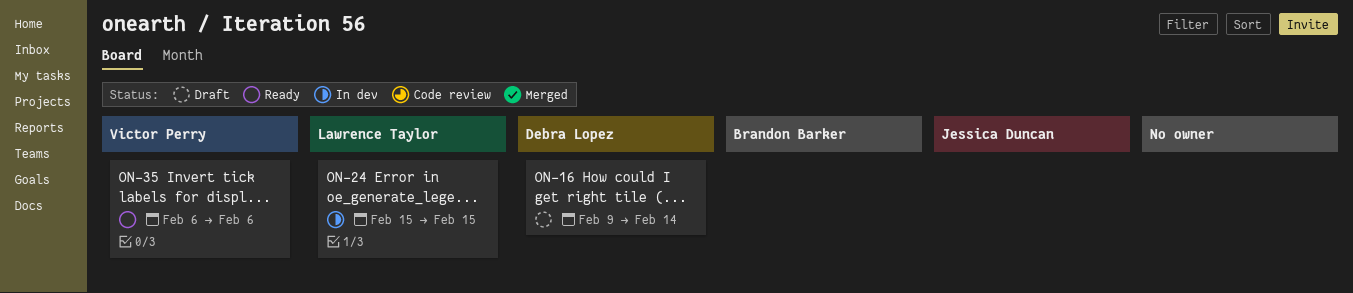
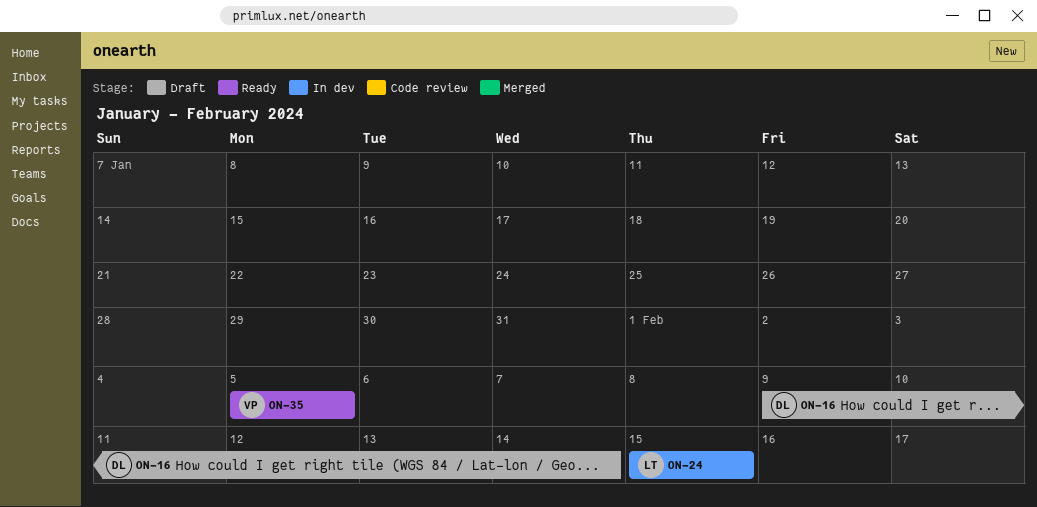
ON-35, start: Feb 6 -> Feb 5
ON-35, due: Feb 6 -> Feb 5

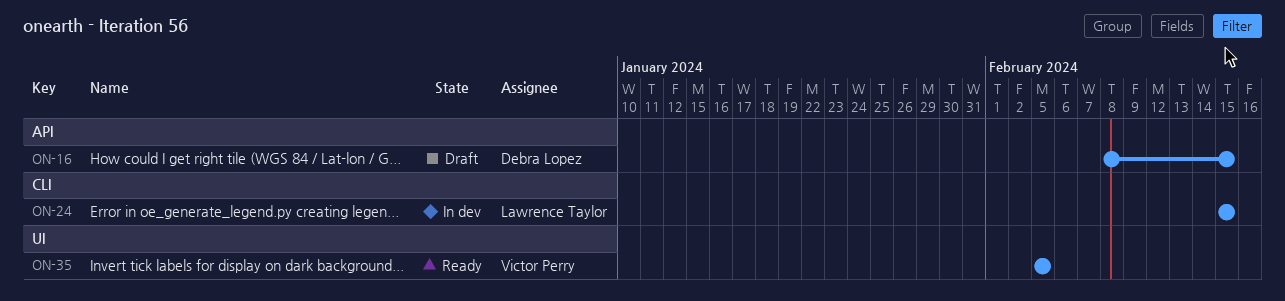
ON-16, start: Feb 9 -> Feb 8
ON-16, due: Feb 14 -> Feb 15

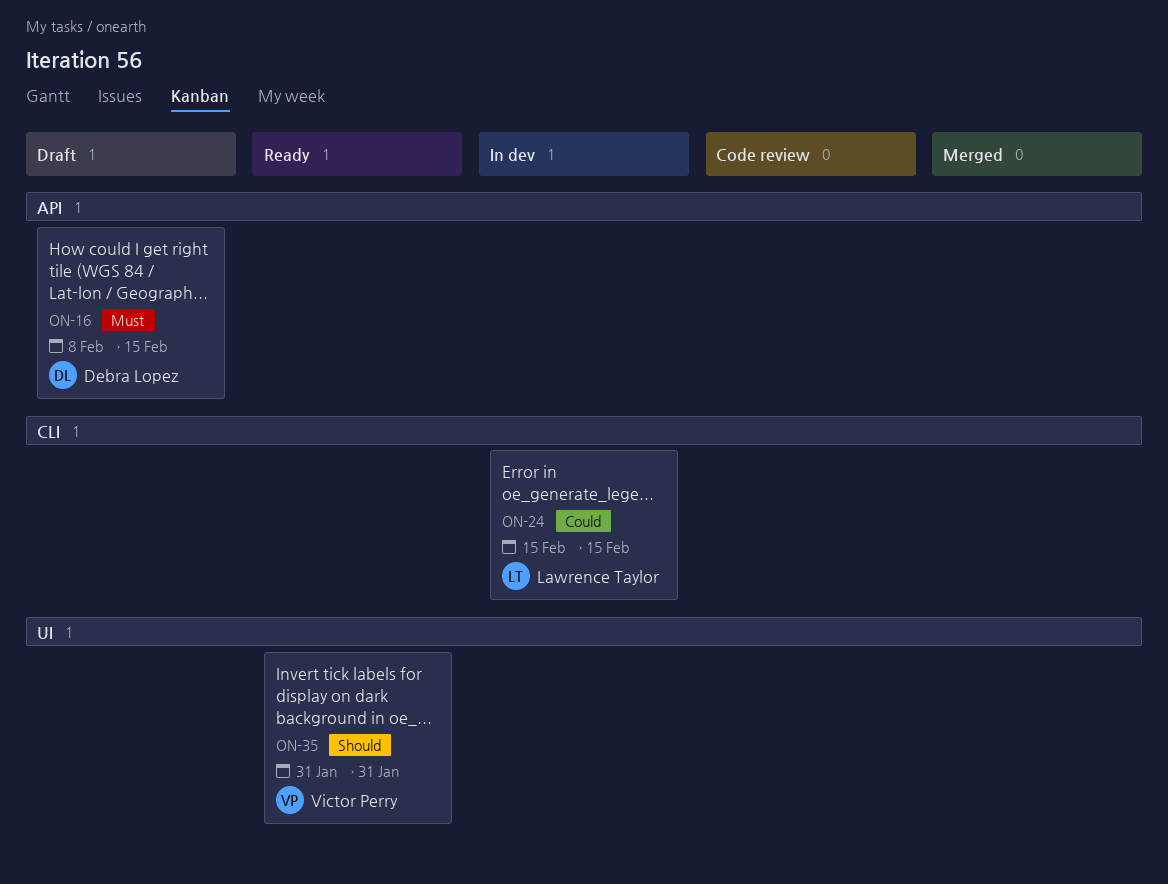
ON-35, start: Feb 5 -> Jan 31
ON-35, due: Feb 5 -> Jan 31

